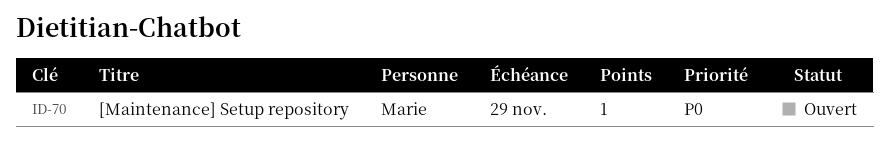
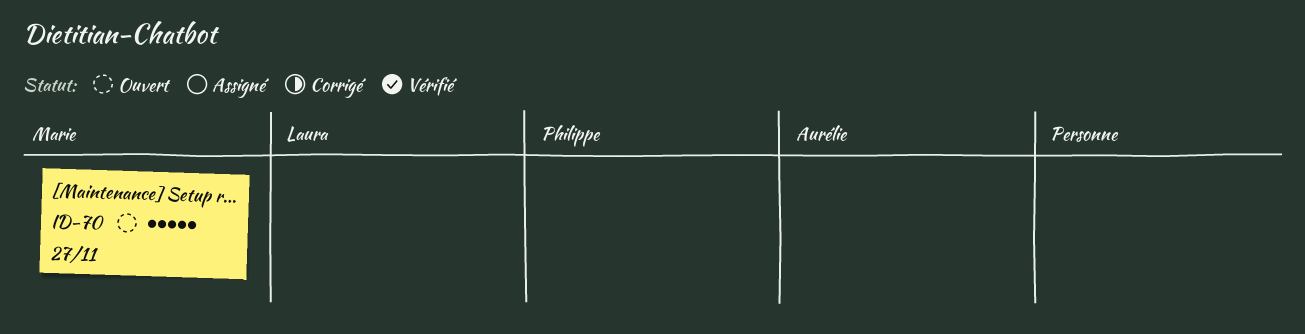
ID-70, estimate: 1 -> 5
ID-70, due: Nov 29 -> Nov 27

